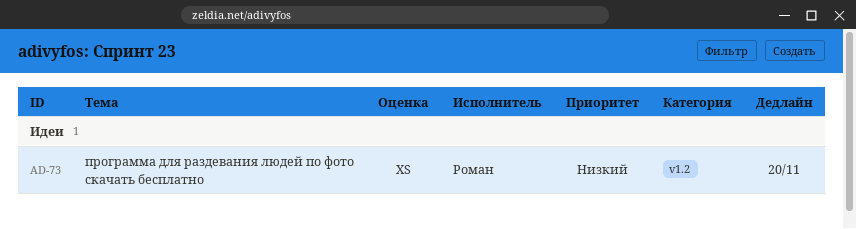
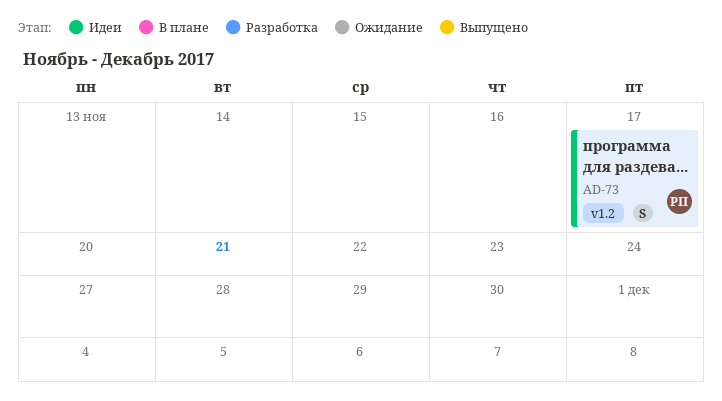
AD-73, estimate: XS -> S
AD-73, due: Nov 20 -> Nov 17

